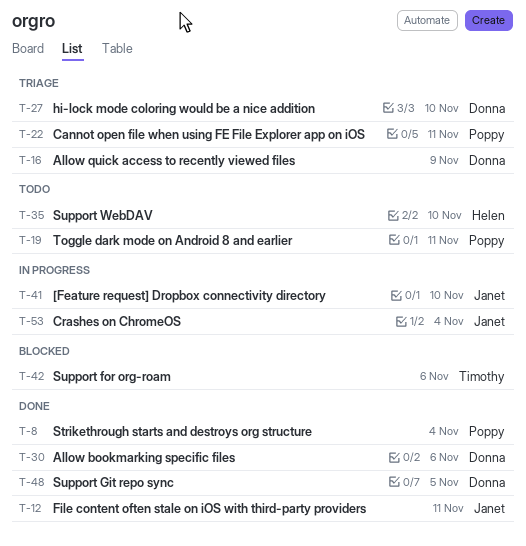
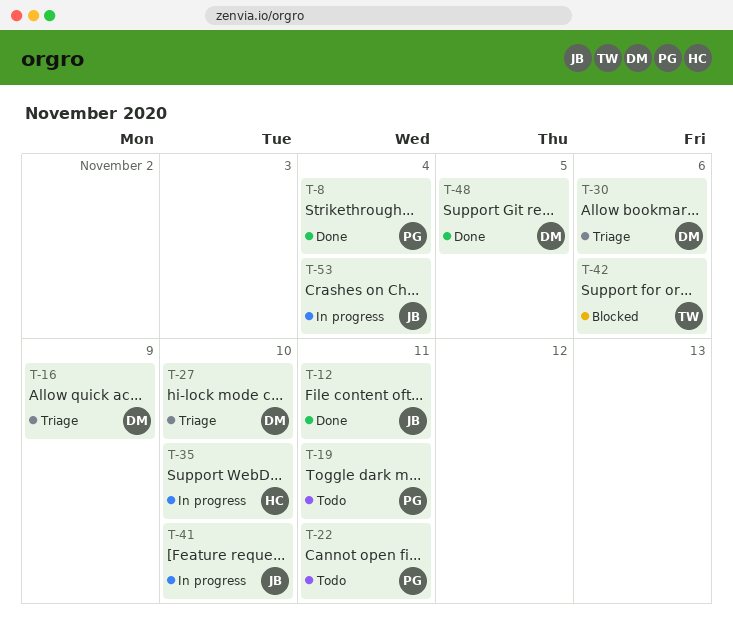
T-22, status: Triage -> Todo
T-30, status: Done -> Triage
T-35, status: Todo -> In progress

